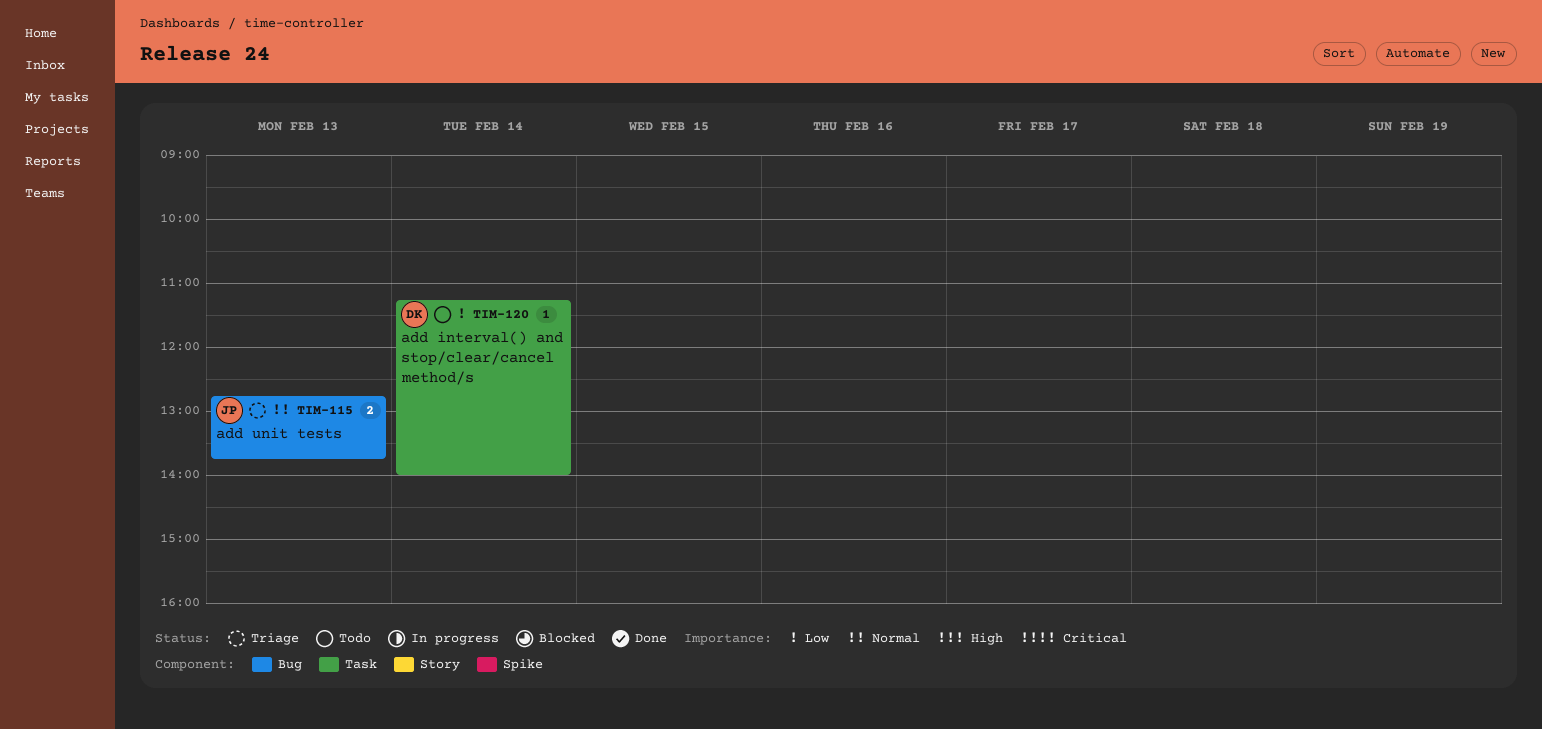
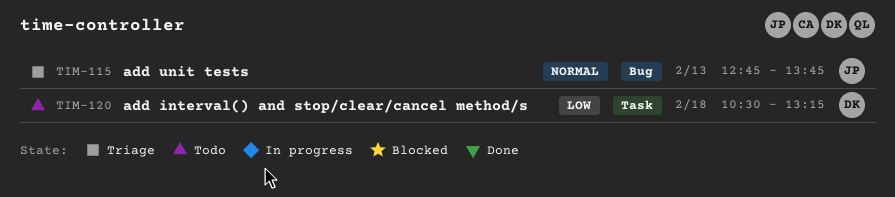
TIM-120, day: Feb 14 -> Feb 18
TIM-120, begins: 11:15 -> 10:30
TIM-120, ends: 14:00 -> 13:15

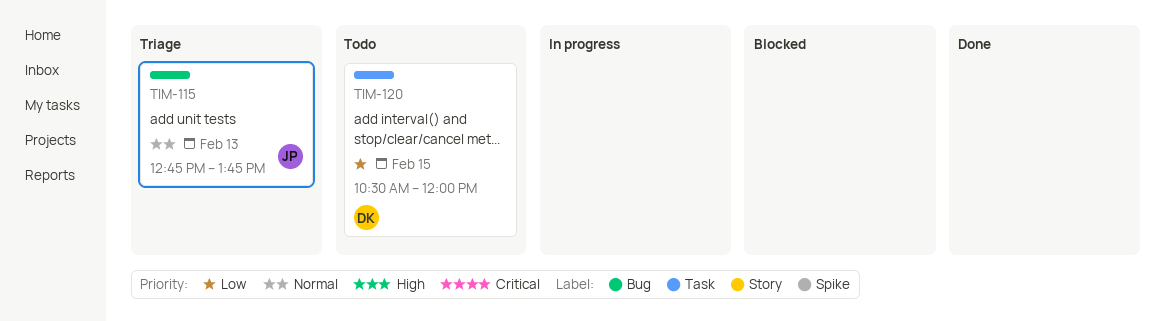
TIM-120, day: Feb 18 -> Feb 15
TIM-120, ends: 13:15 -> 12:00

